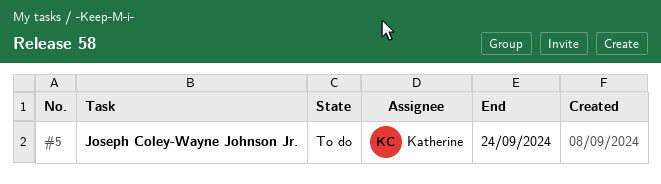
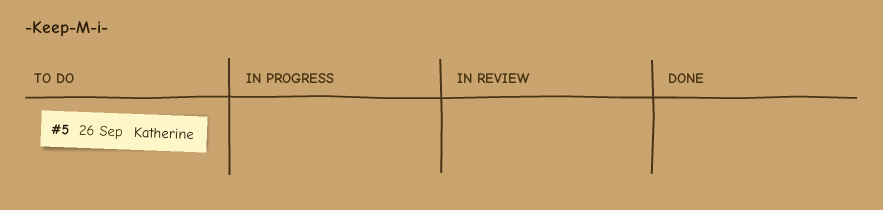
#5, due: Sep 24 -> Sep 26

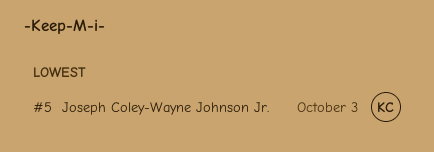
#5, due: Sep 26 -> Oct 3

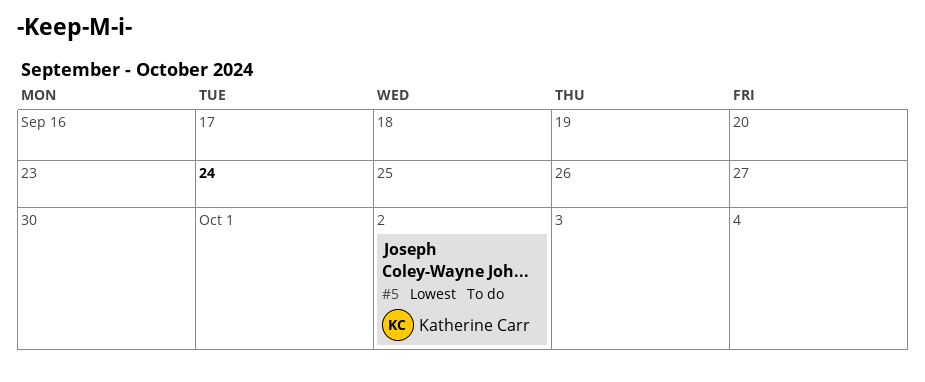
#5, due: Oct 3 -> Oct 2

